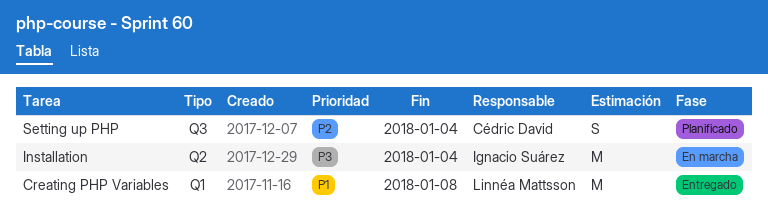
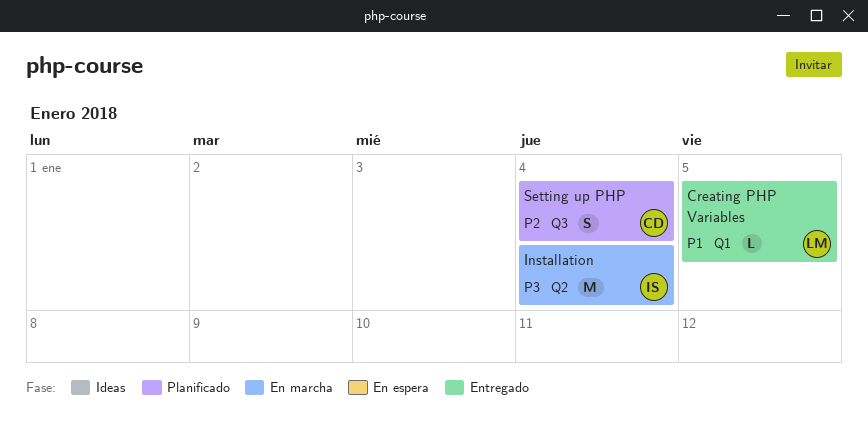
Creating PHP Variables, estimate: M -> L
Creating PHP Variables, due: Jan 8 -> Jan 5

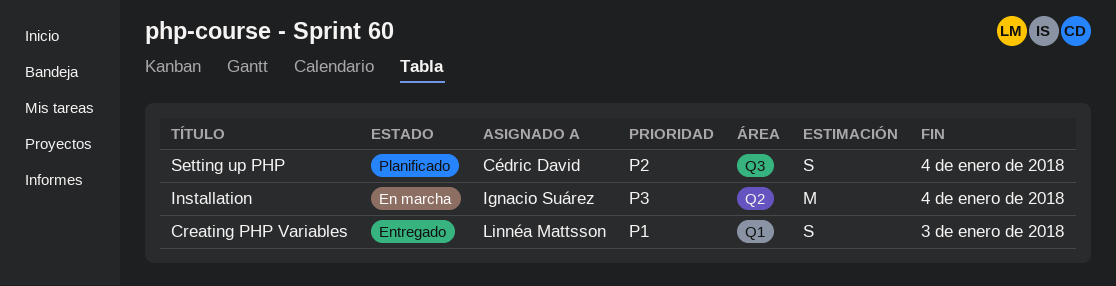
Creating PHP Variables, estimate: L -> S
Creating PHP Variables, due: Jan 5 -> Jan 3

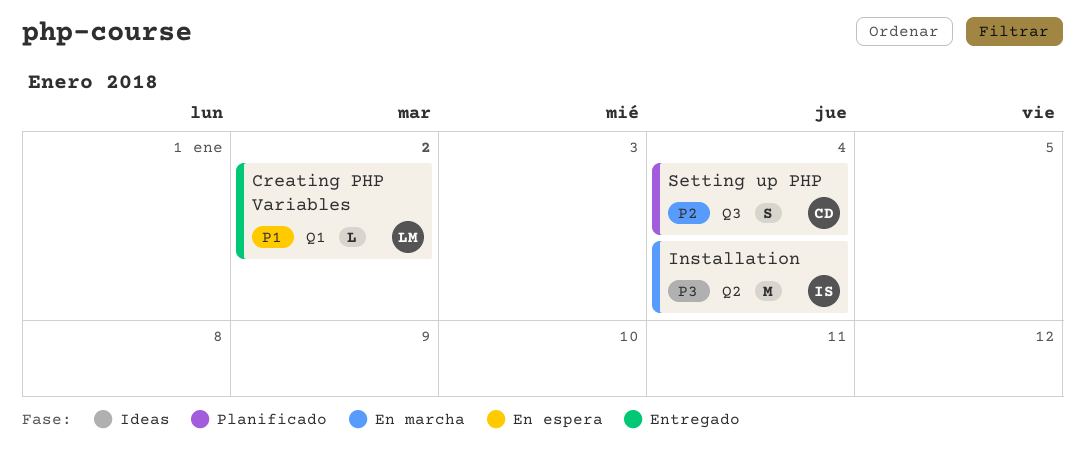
Creating PHP Variables, estimate: S -> L
Creating PHP Variables, due: Jan 3 -> Jan 2

